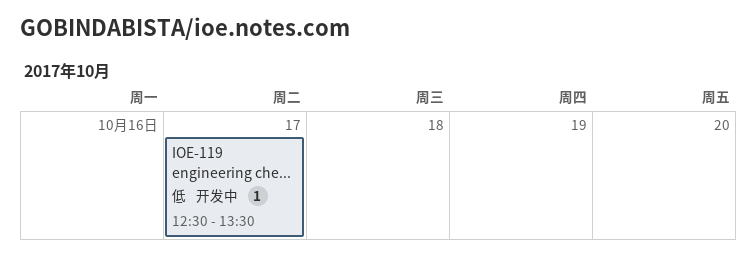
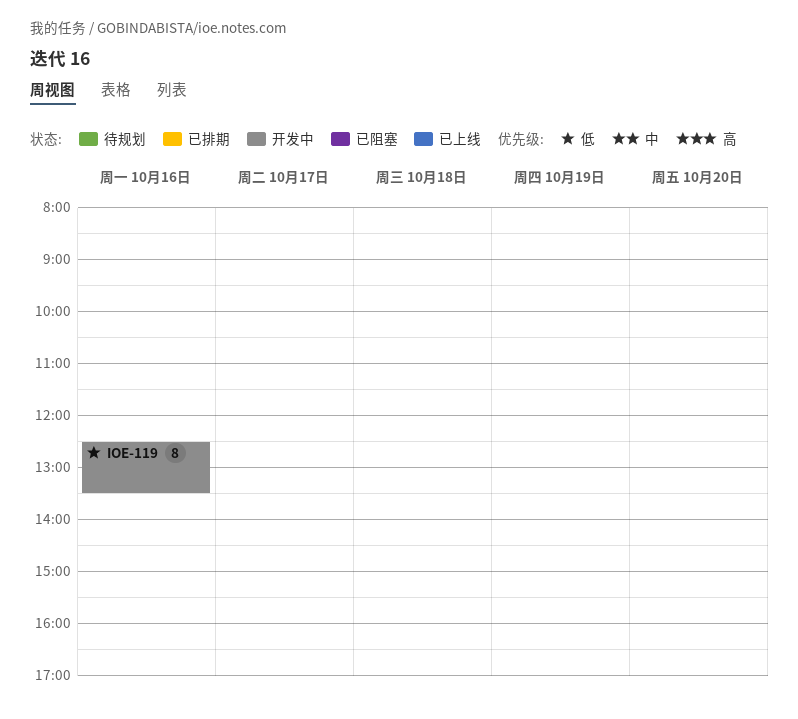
IOE-119, estimate: 1 -> 8
IOE-119, day: Oct 17 -> Oct 16

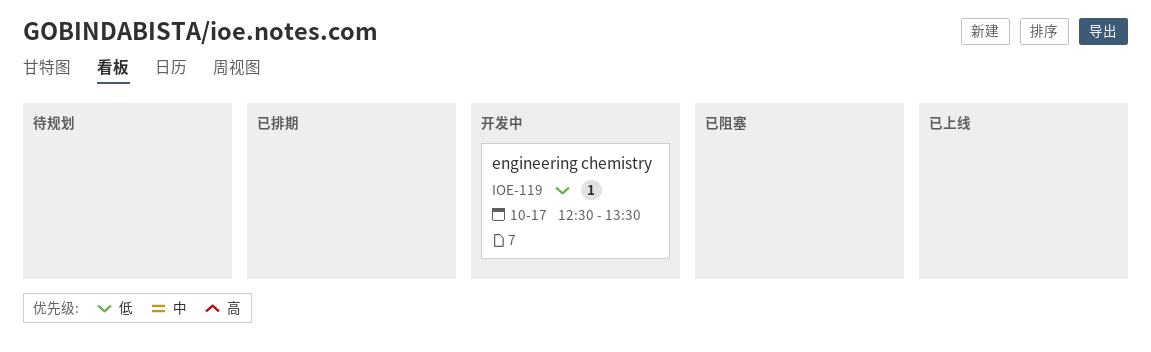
IOE-119, estimate: 8 -> 1
IOE-119, day: Oct 16 -> Oct 17

